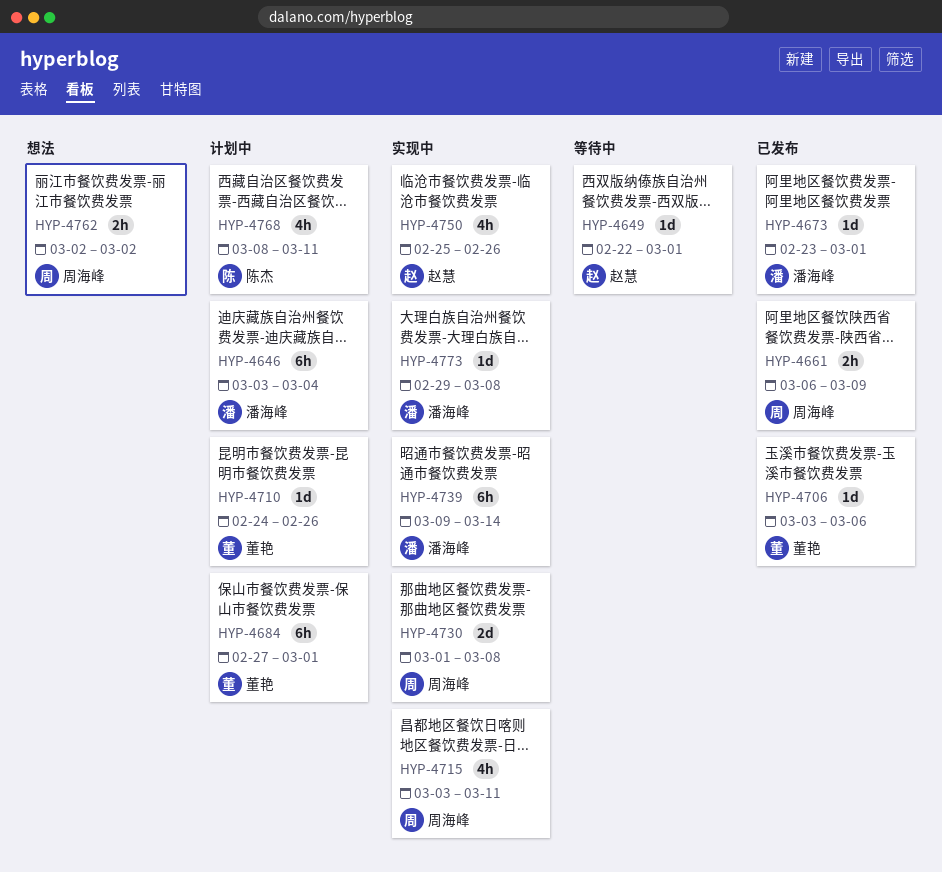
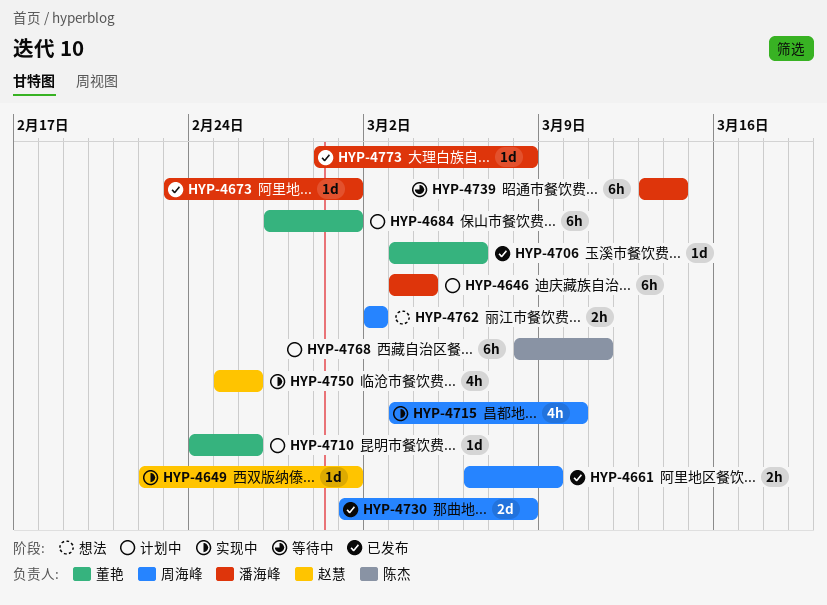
HYP-4649, status: 等待中 -> 实现中
HYP-4715, due: Mar 11 -> Mar 10
HYP-4730, status: 实现中 -> 已发布
HYP-4739, status: 实现中 -> 等待中
HYP-4739, start: Mar 9 -> Mar 13
HYP-4768, estimate: 4h -> 6h
HYP-4773, status: 实现中 -> 已发布

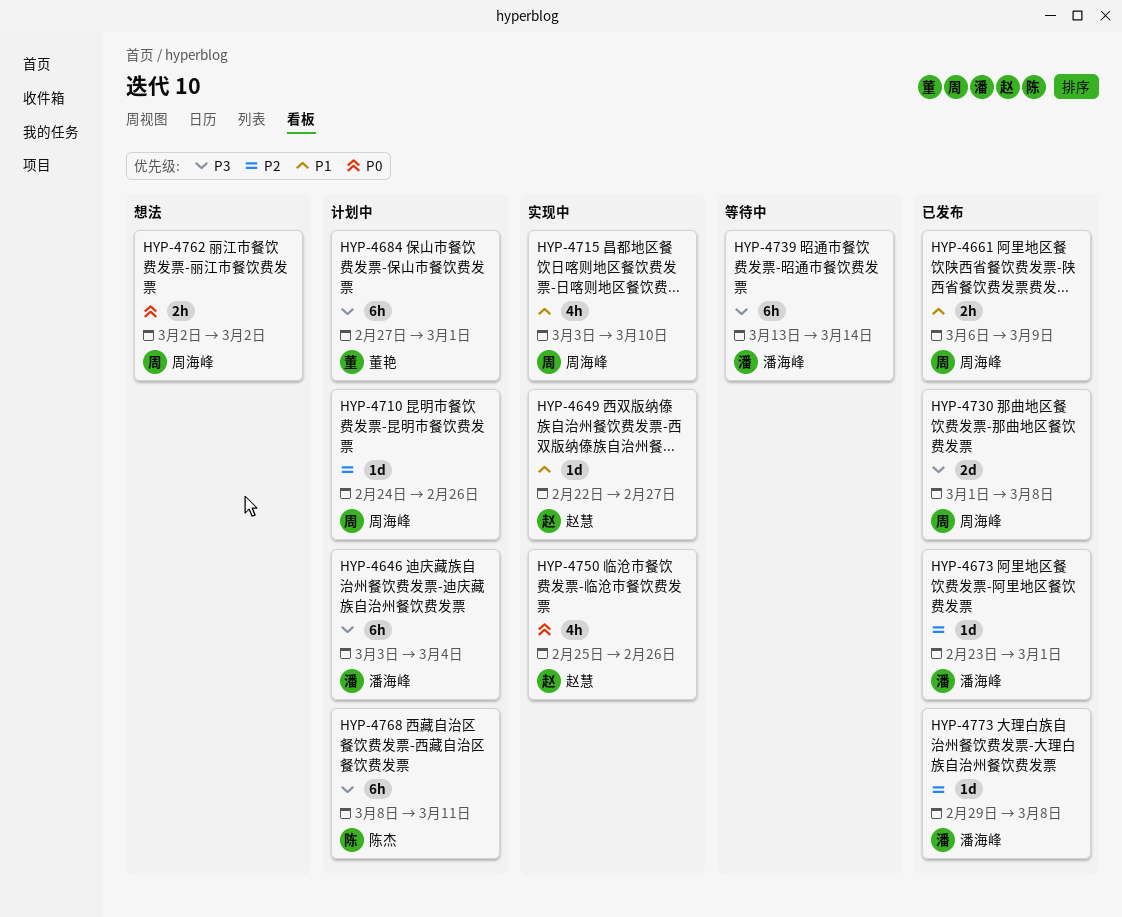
HYP-4649, due: Mar 1 -> Feb 27
HYP-4706: present -> none
HYP-4710, owner: 董艳 -> 周海峰

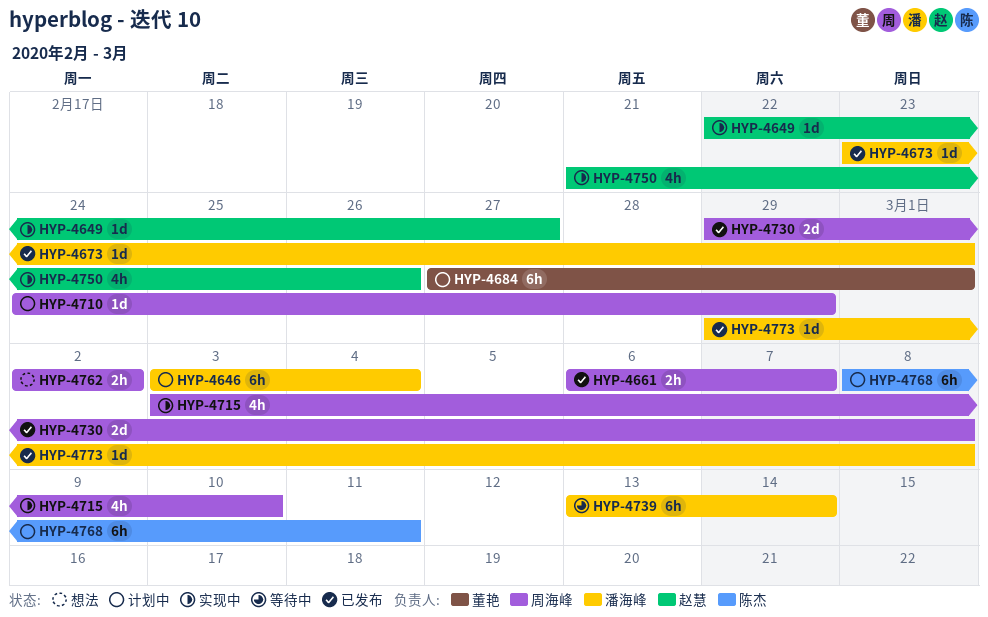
HYP-4661, due: Mar 9 -> Mar 7
HYP-4710, due: Feb 26 -> Feb 29
HYP-4730, start: Mar 1 -> Feb 29
HYP-4750, start: Feb 25 -> Feb 21

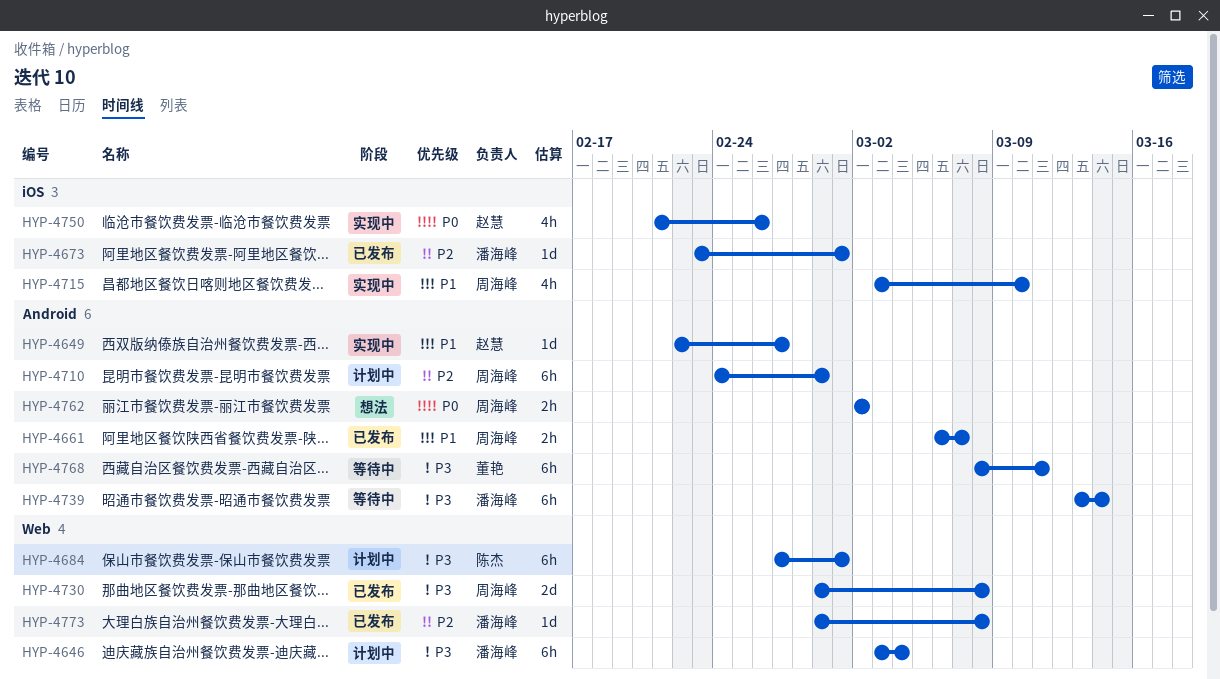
HYP-4684, owner: 董艳 -> 陈杰
HYP-4710, estimate: 1d -> 6h
HYP-4768, status: 计划中 -> 等待中
HYP-4768, owner: 陈杰 -> 董艳

